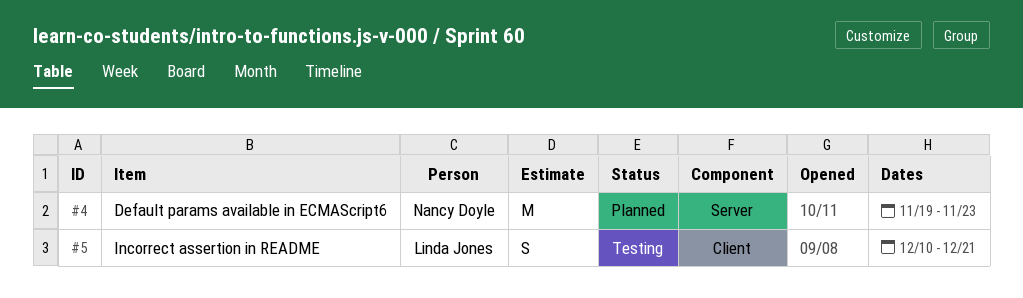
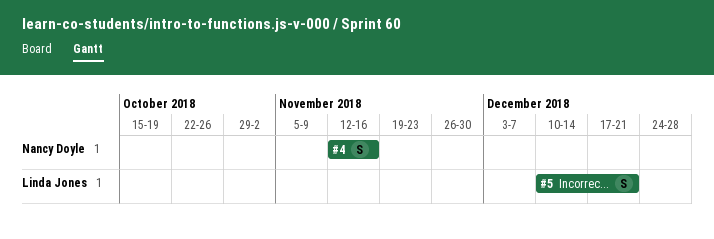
#4, estimate: M -> S
#4, start: Nov 19 -> Nov 12
#4, due: Nov 23 -> Nov 16

